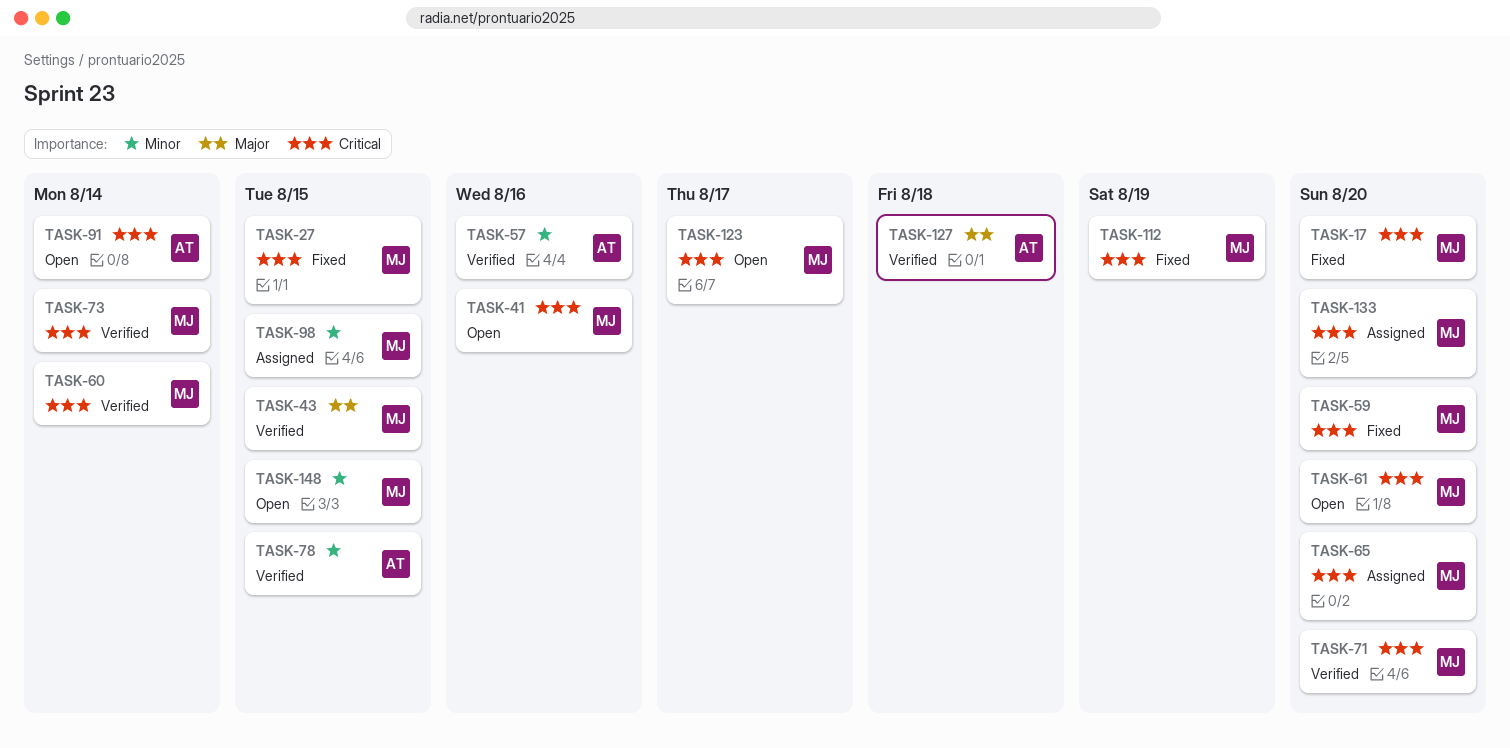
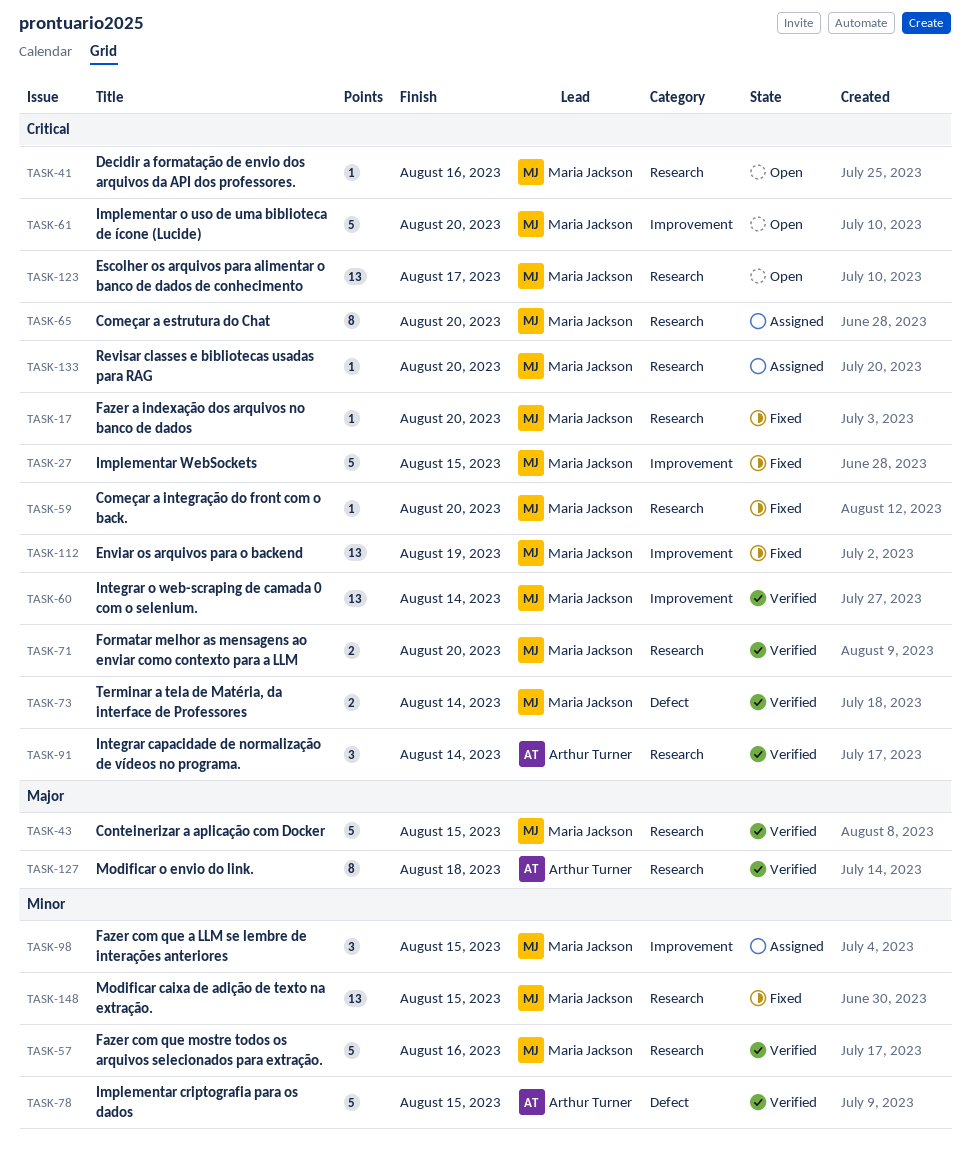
TASK-57, owner: Arthur Turner -> Maria Jackson
TASK-91, status: Open -> Verified
TASK-148, status: Open -> Fixed

